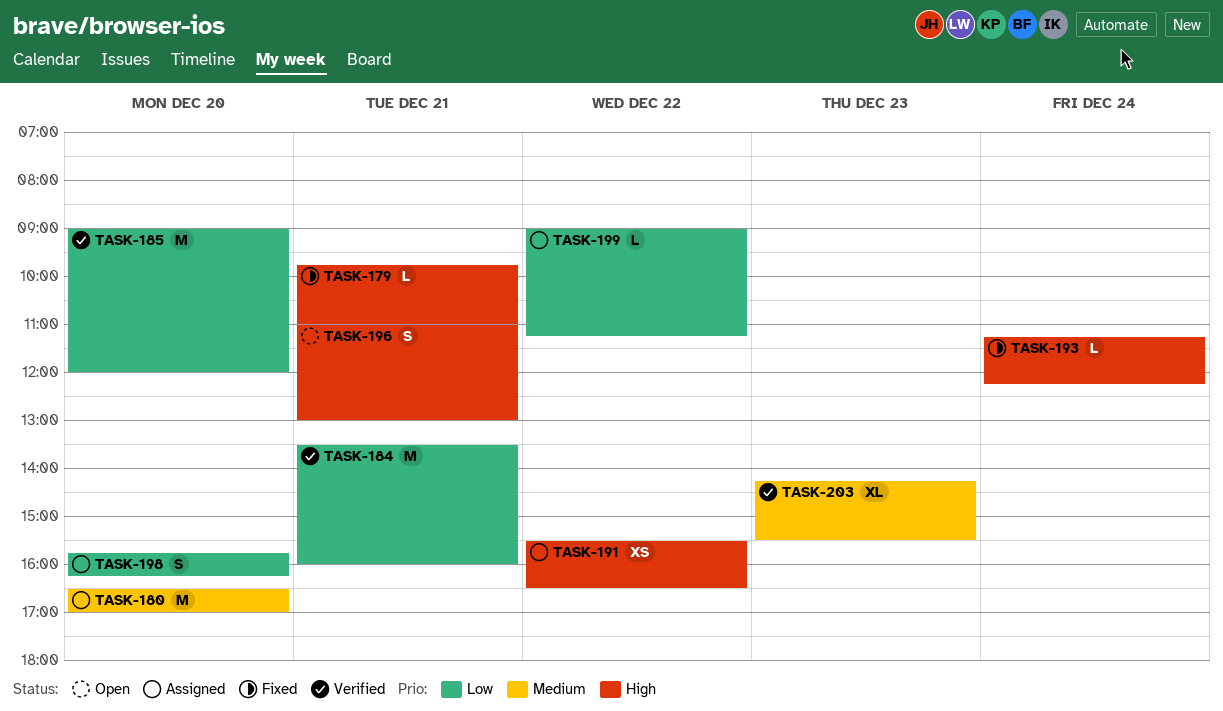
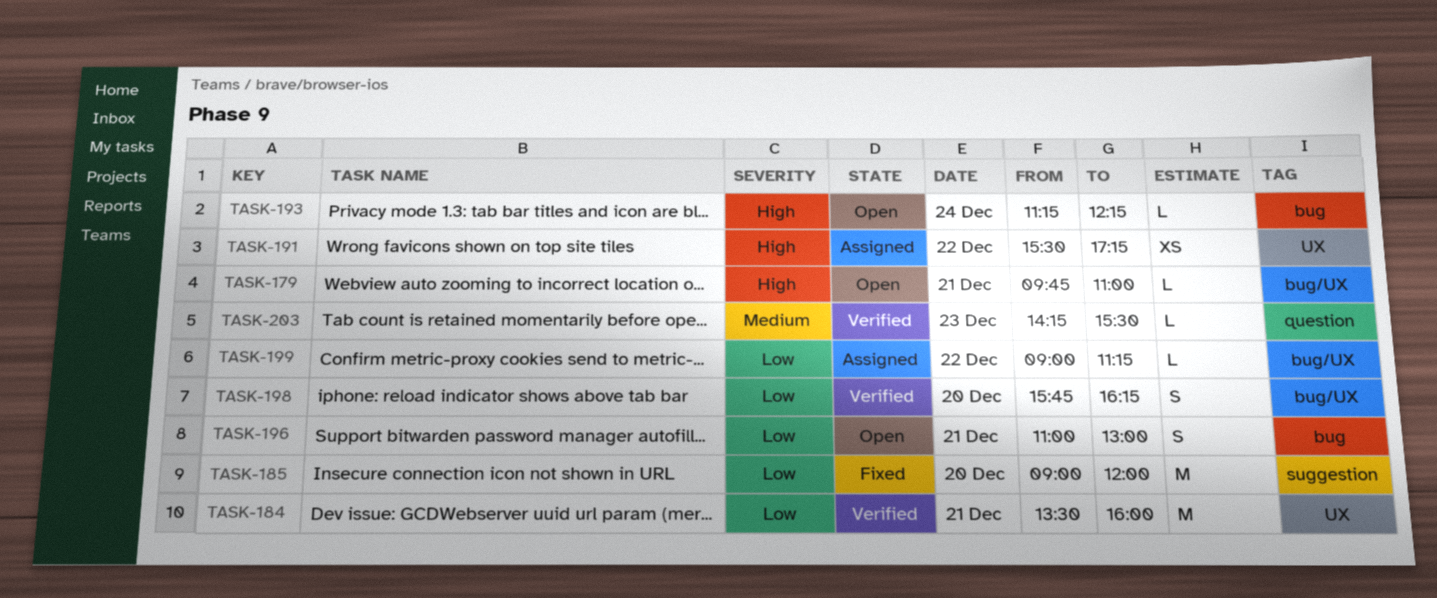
TASK-179, status: Fixed -> Open
TASK-180: present -> none
TASK-185, status: Verified -> Fixed
TASK-191, ends: 16:30 -> 17:15
TASK-193, status: Fixed -> Open
TASK-196, priority: High -> Low
TASK-198, status: Assigned -> Verified
TASK-203, estimate: XL -> L

